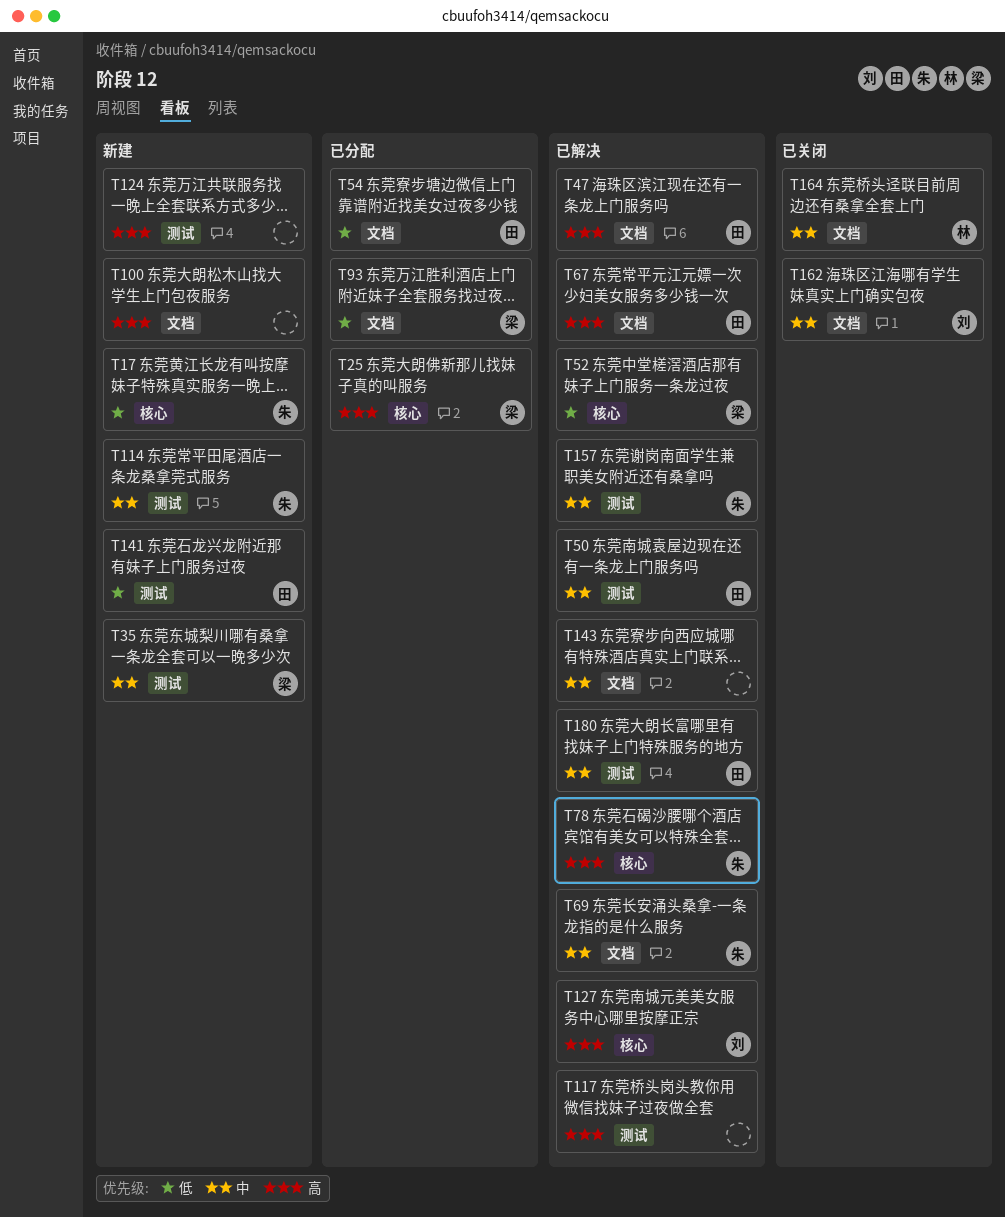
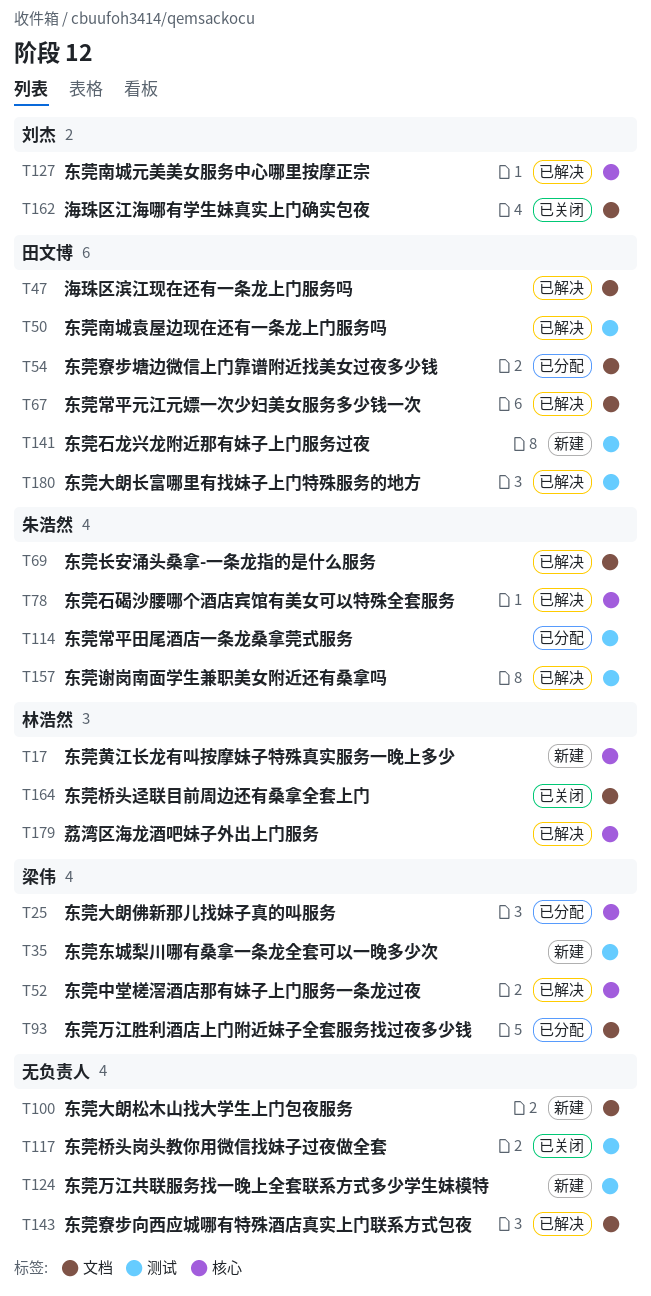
T17, owner: 朱浩然 -> 林浩然
T114, status: 新建 -> 已分配
T117, status: 已解决 -> 已关闭
T179: none -> present

